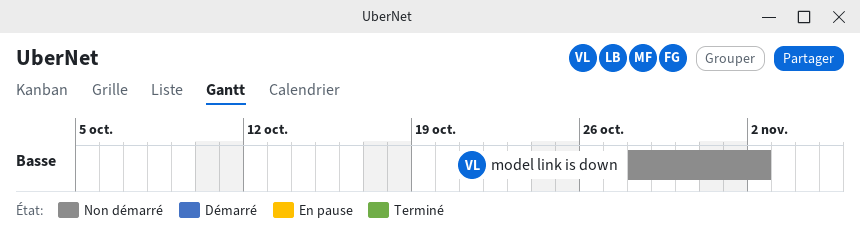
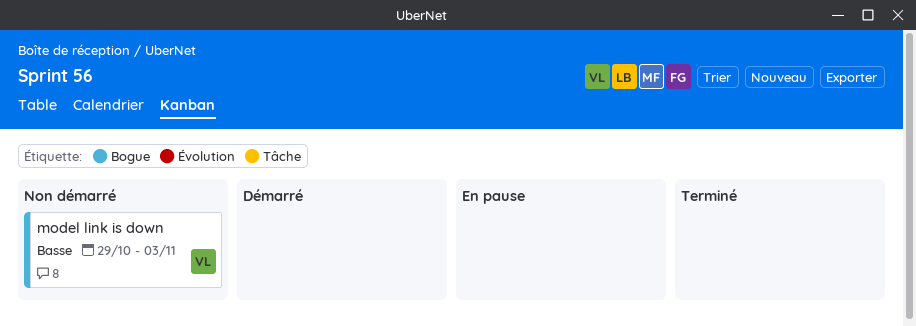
model link is down, start: Oct 28 -> Oct 29
model link is down, due: Nov 2 -> Nov 3

